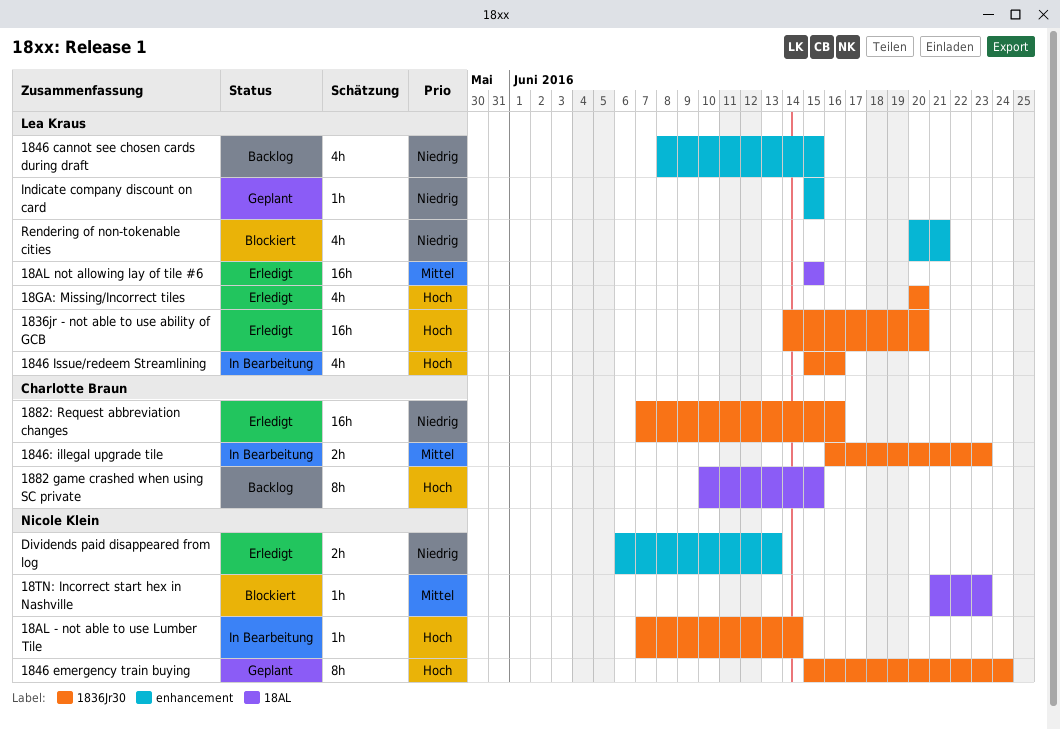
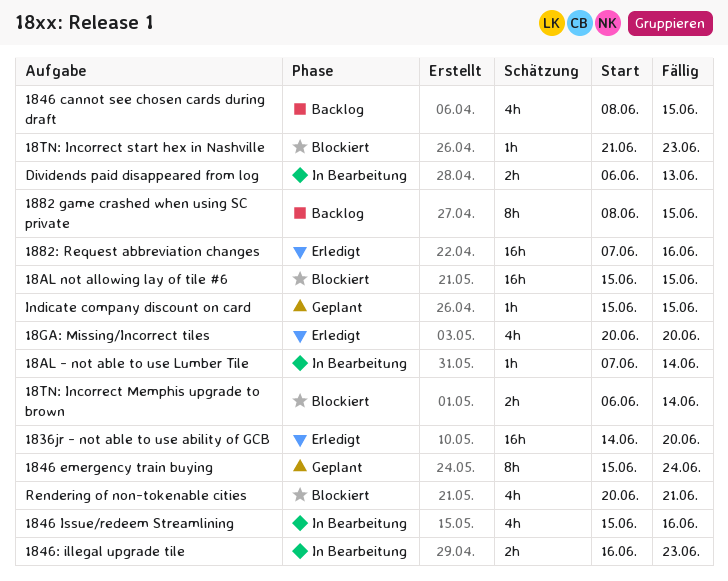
1882 game crashed when using SC private, start: Jun 10 -> Jun 8
18AL not allowing lay of tile #6, status: Erledigt -> Blockiert
18TN: Incorrect Memphis upgrade to brown: none -> present
Dividends paid disappeared from log, status: Erledigt -> In Bearbeitung

